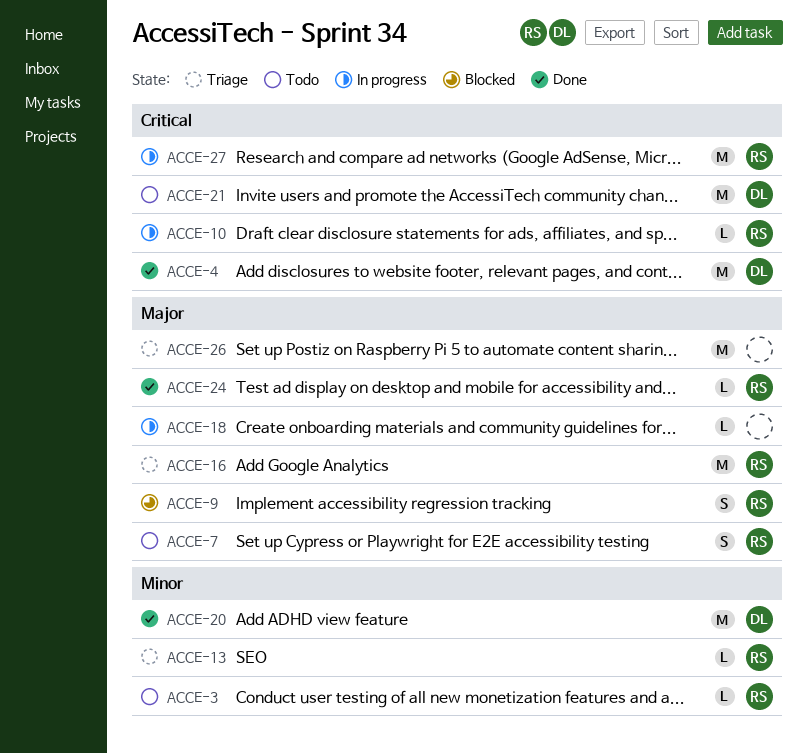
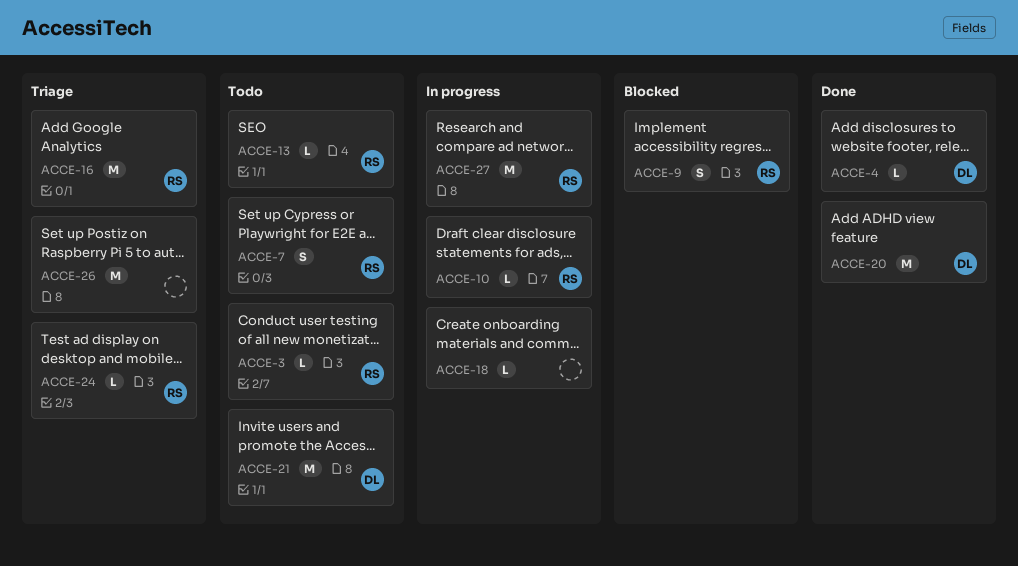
ACCE-4, estimate: M -> L
ACCE-13, status: Triage -> Todo
ACCE-24, status: Done -> Triage

